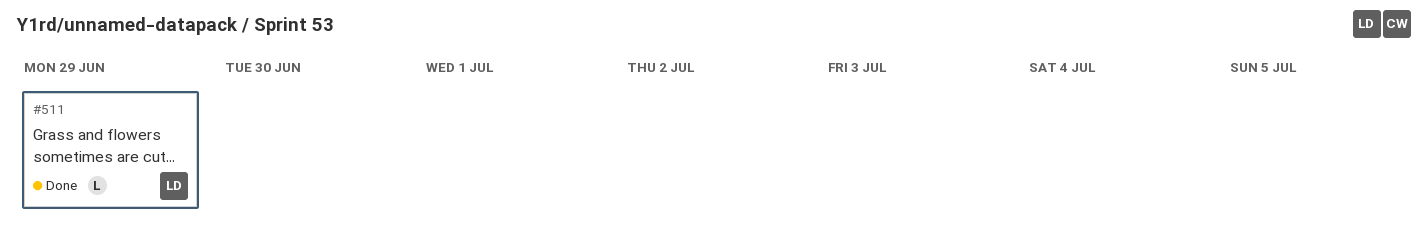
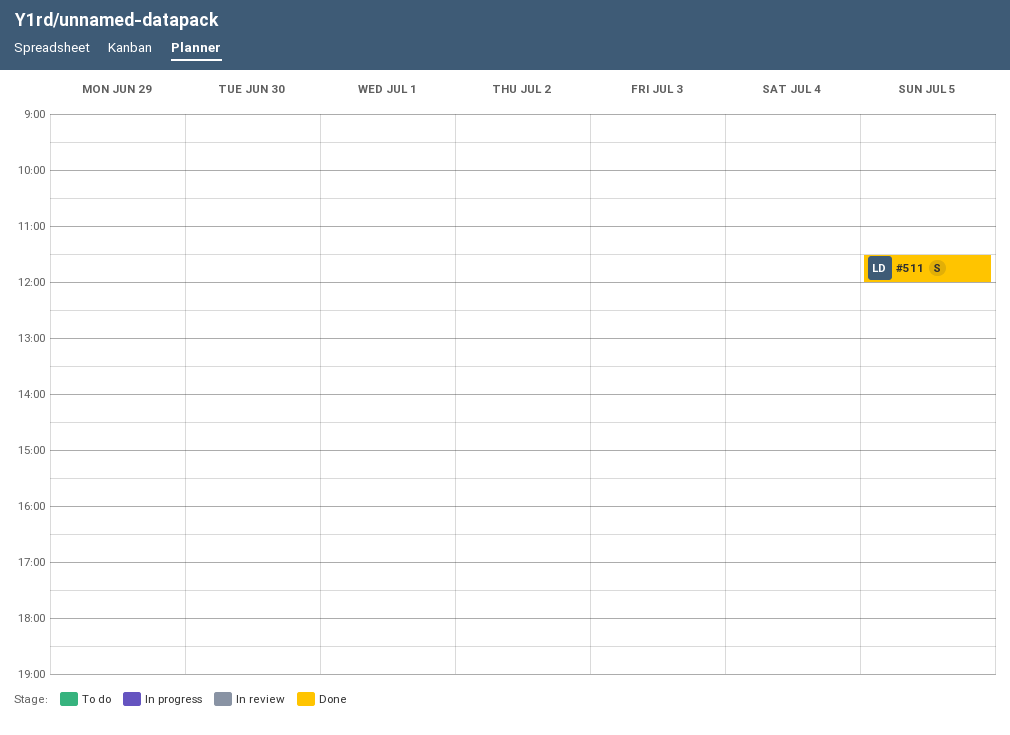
#511, estimate: L -> S
#511, day: Jun 29 -> Jul 5

